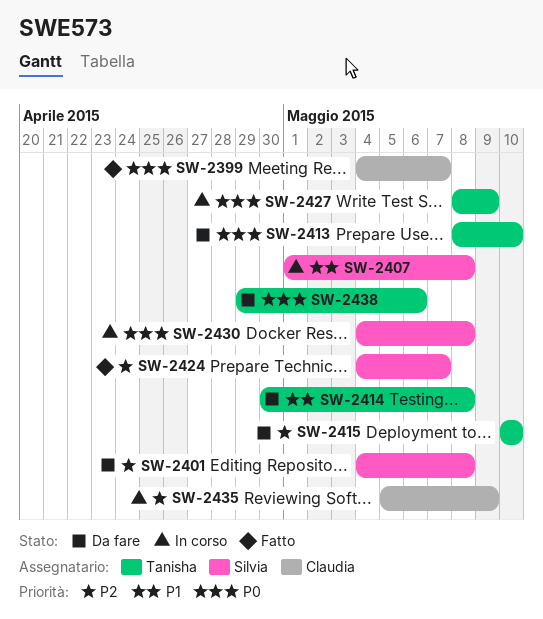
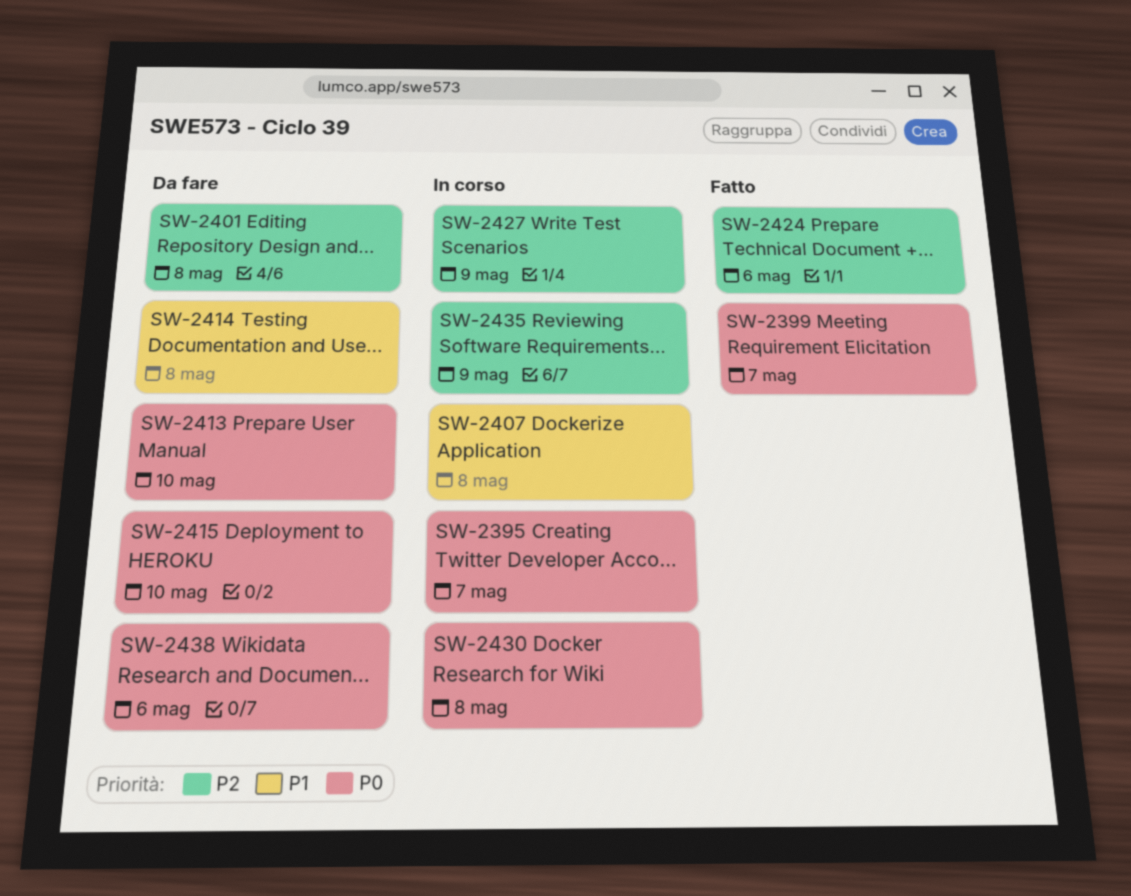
SW-2395: none -> present
SW-2415, priority: P2 -> P0
SW-2424, due: May 7 -> May 6
SW-2427, priority: P0 -> P2

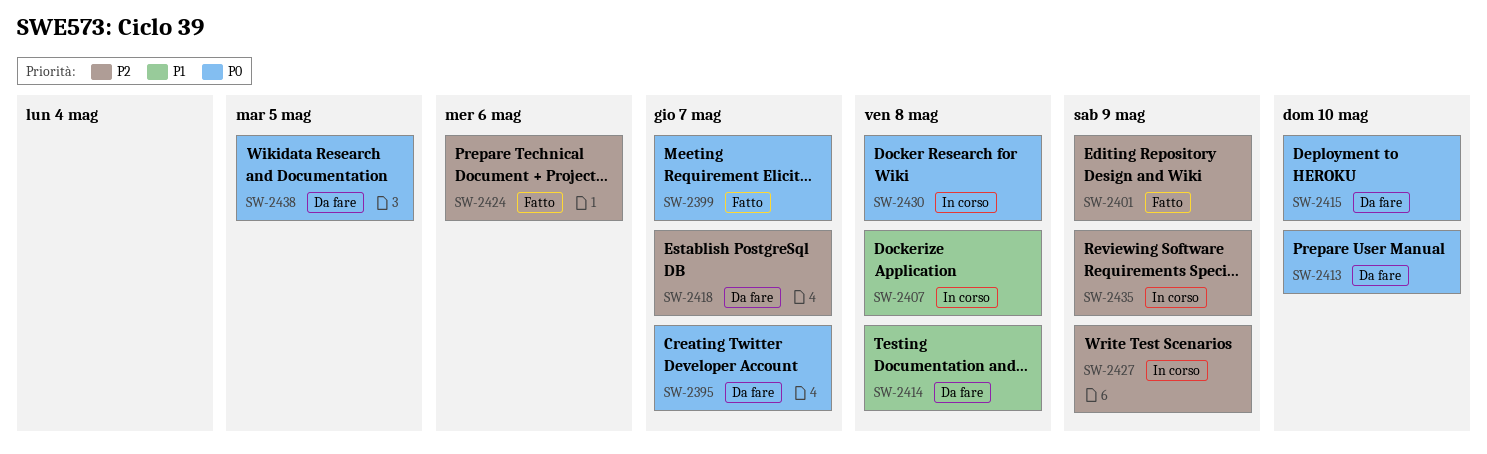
SW-2395, status: In corso -> Da fare
SW-2401, status: Da fare -> Fatto
SW-2401, due: May 8 -> May 9
SW-2418: none -> present
SW-2438, due: May 6 -> May 5

